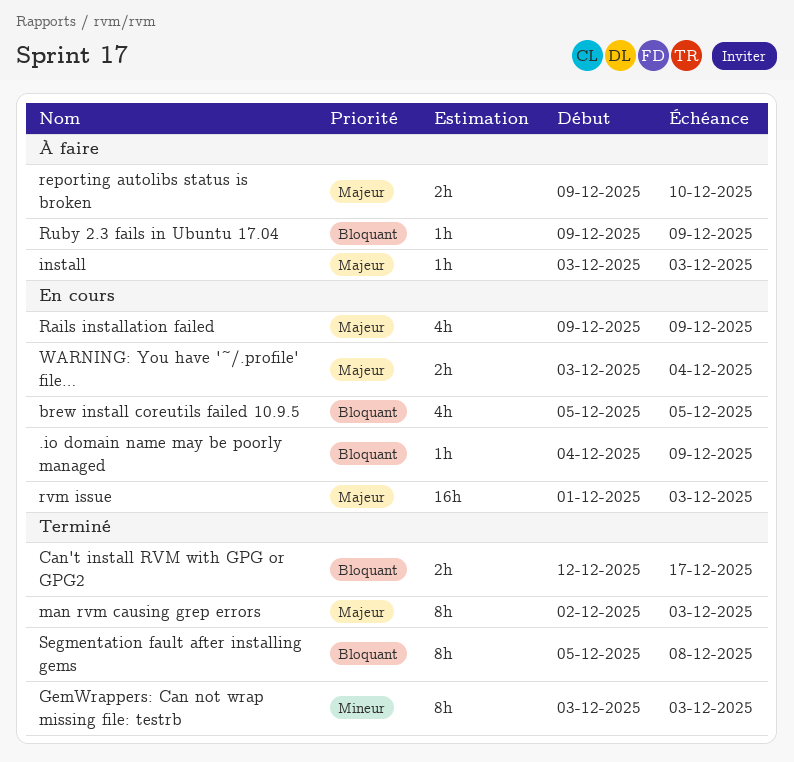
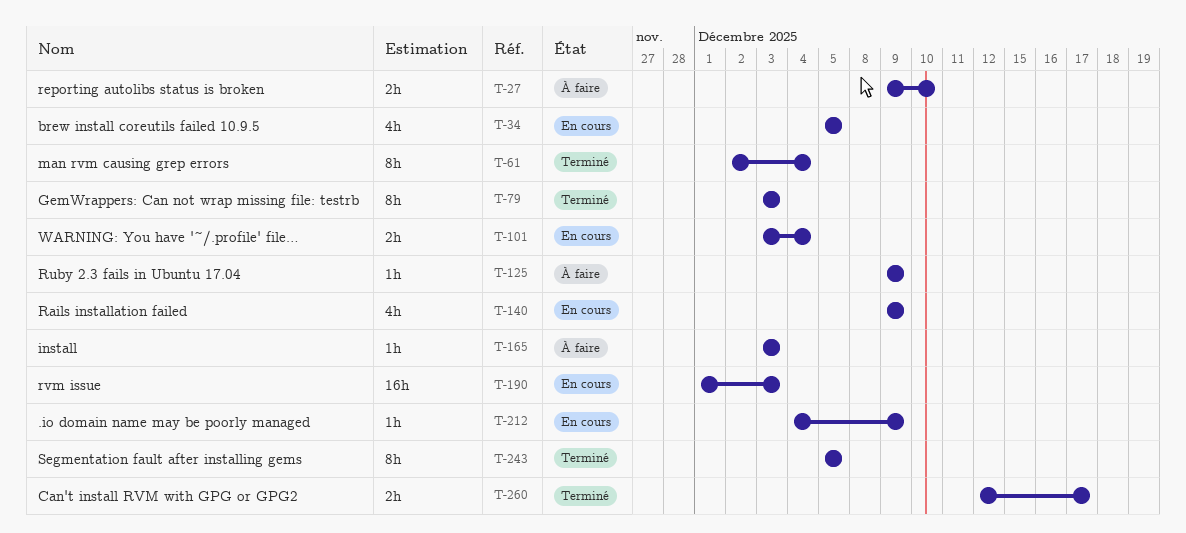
man rvm causing grep errors, due: Dec 3 -> Dec 4
Segmentation fault after installing gems, due: Dec 8 -> Dec 5

